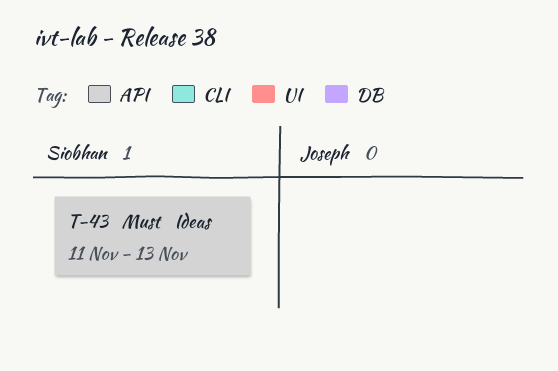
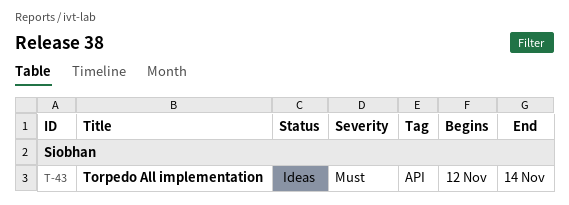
T-43, start: Nov 11 -> Nov 12
T-43, due: Nov 13 -> Nov 14

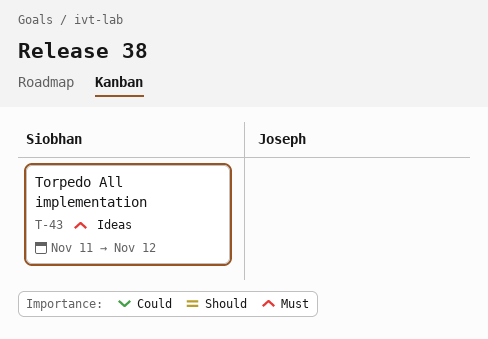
T-43, start: Nov 12 -> Nov 11
T-43, due: Nov 14 -> Nov 12

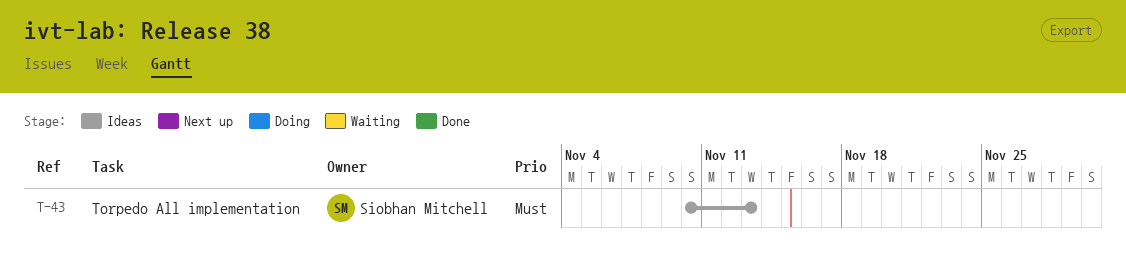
T-43, start: Nov 11 -> Nov 10
T-43, due: Nov 12 -> Nov 13

